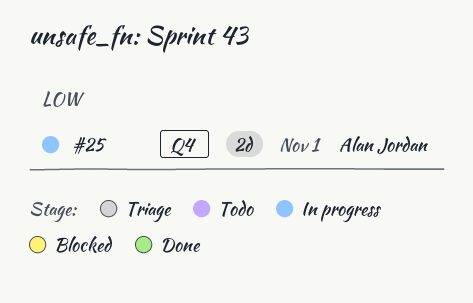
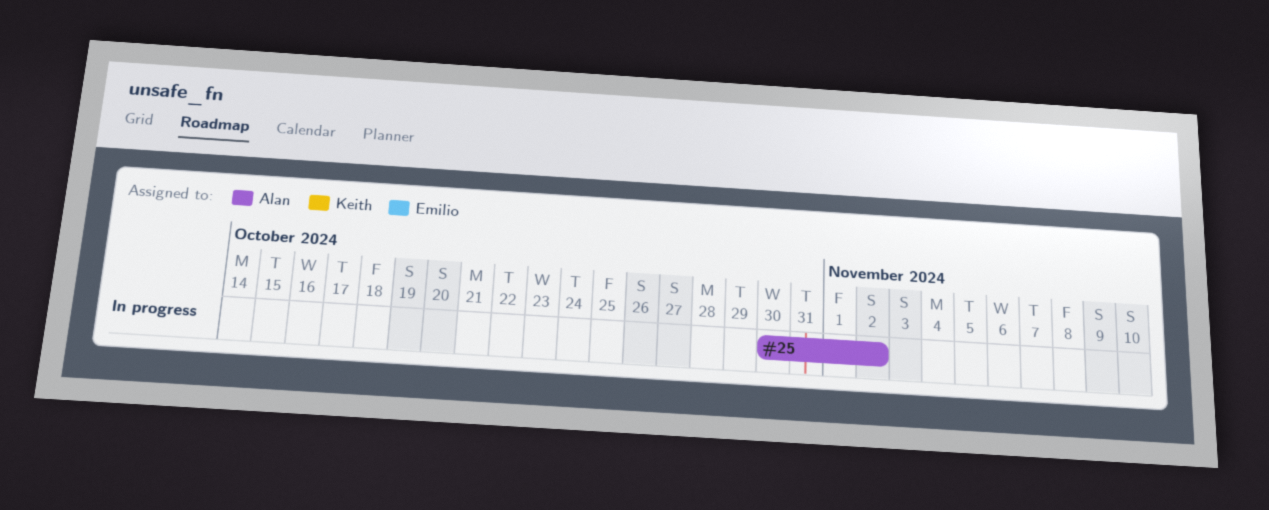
#25, due: Nov 1 -> Nov 2

